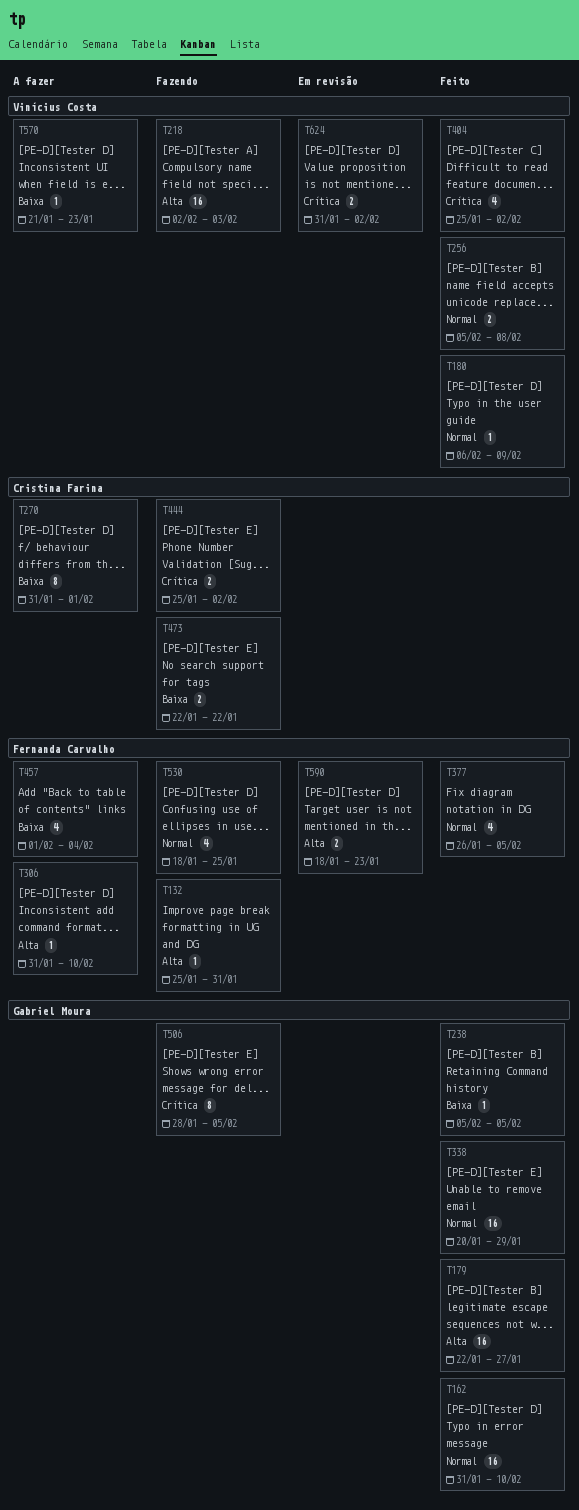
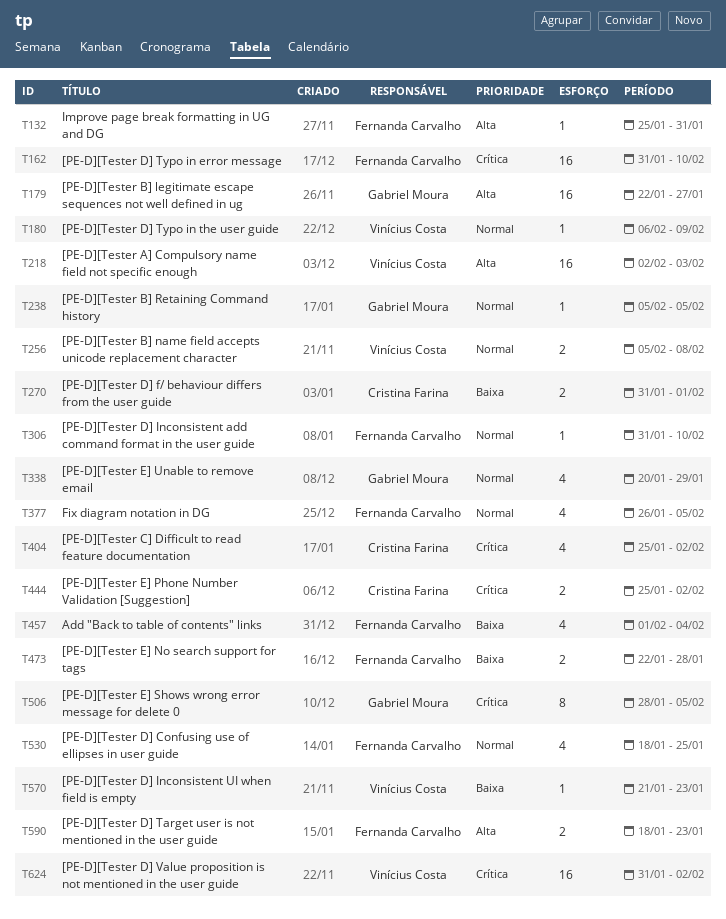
T162, owner: Gabriel Moura -> Fernanda Carvalho
T162, priority: Normal -> Crítica
T238, priority: Baixa -> Normal
T270, estimate: 8 -> 2
T306, priority: Alta -> Normal
T338, estimate: 16 -> 4
T404, owner: Vinícius Costa -> Cristina Farina
T473, owner: Cristina Farina -> Fernanda Carvalho
T473, due: Jan 22 -> Jan 28
T624, estimate: 2 -> 16

